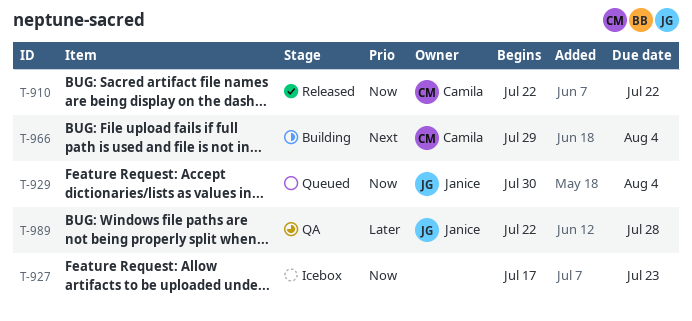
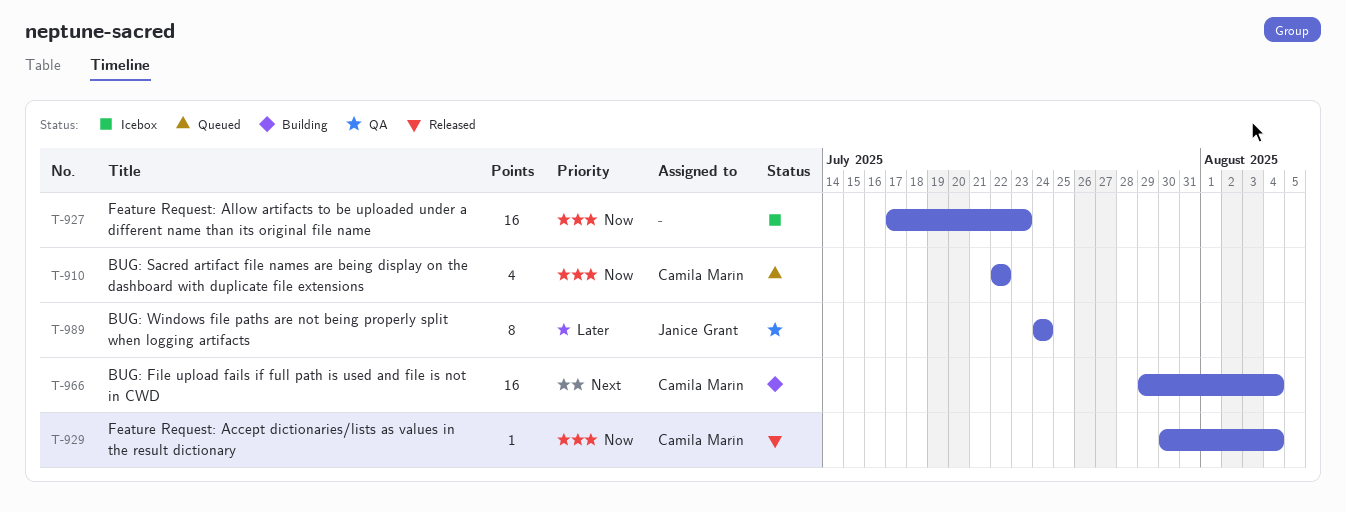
T-910, status: Released -> Queued
T-929, status: Queued -> Released
T-929, owner: Janice Grant -> Camila Marín
T-989, start: Jul 22 -> Jul 24
T-989, due: Jul 28 -> Jul 24

